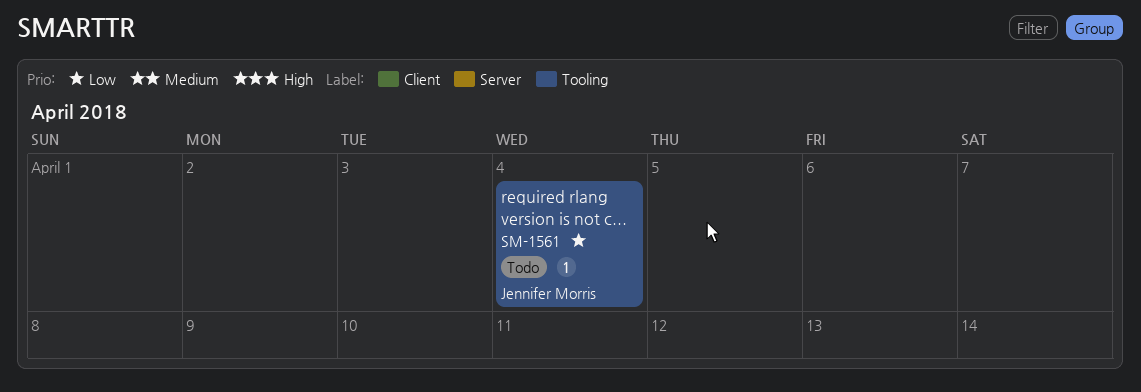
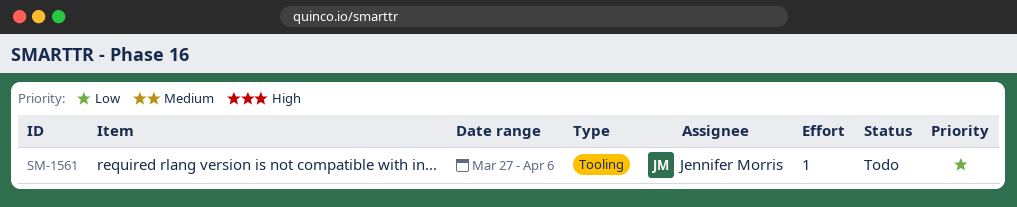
SM-1561, due: Apr 4 -> Apr 6

